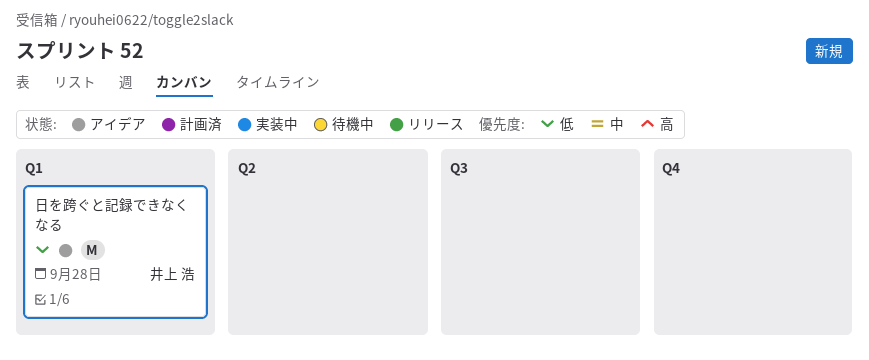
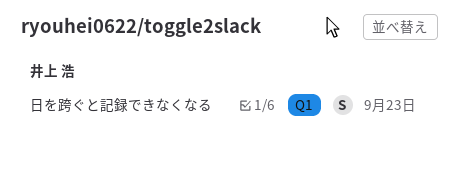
日を跨ぐと記録できなくなる, estimate: M -> S
日を跨ぐと記録できなくなる, due: Sep 28 -> Sep 23

